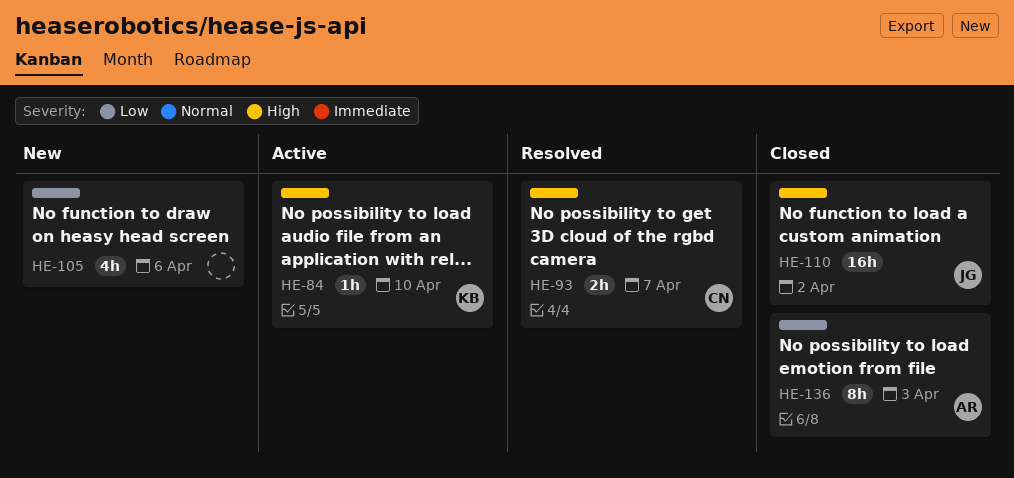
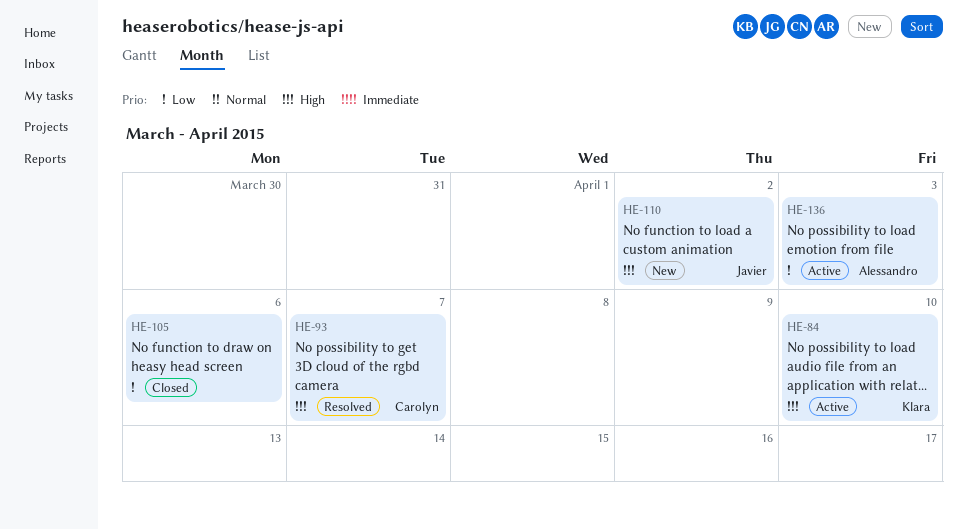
HE-105, status: New -> Closed
HE-110, status: Closed -> New
HE-136, status: Closed -> Active

